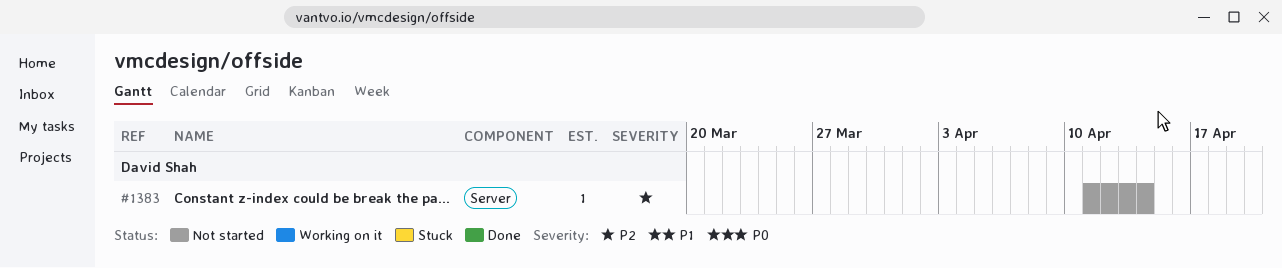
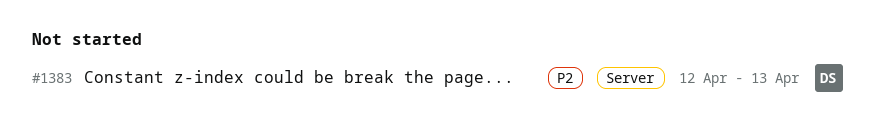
#1383, start: Apr 11 -> Apr 12
#1383, due: Apr 14 -> Apr 13

